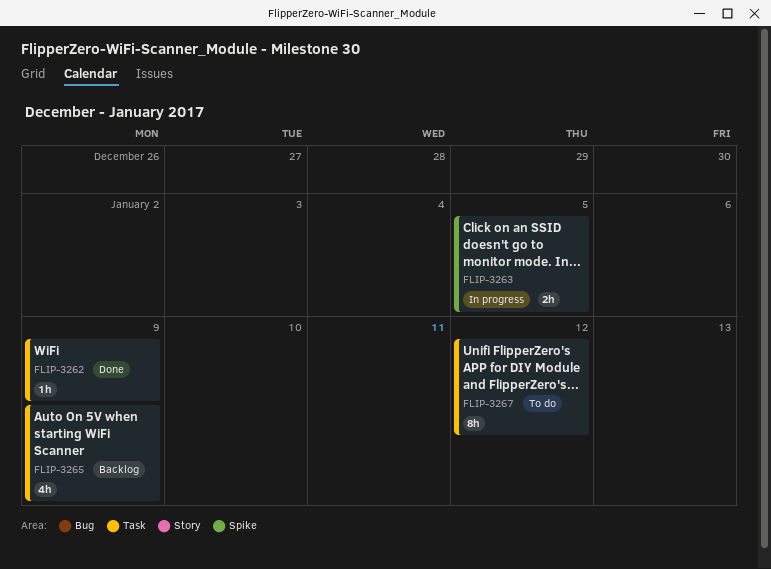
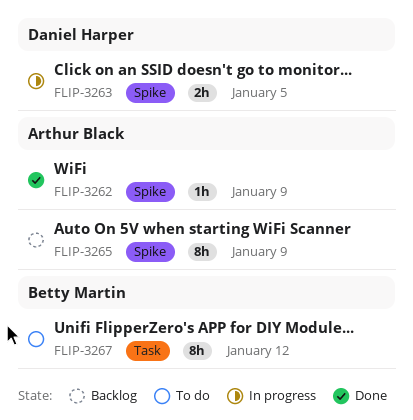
FLIP-3262, label: Task -> Spike
FLIP-3265, label: Task -> Spike
FLIP-3265, estimate: 4h -> 8h

